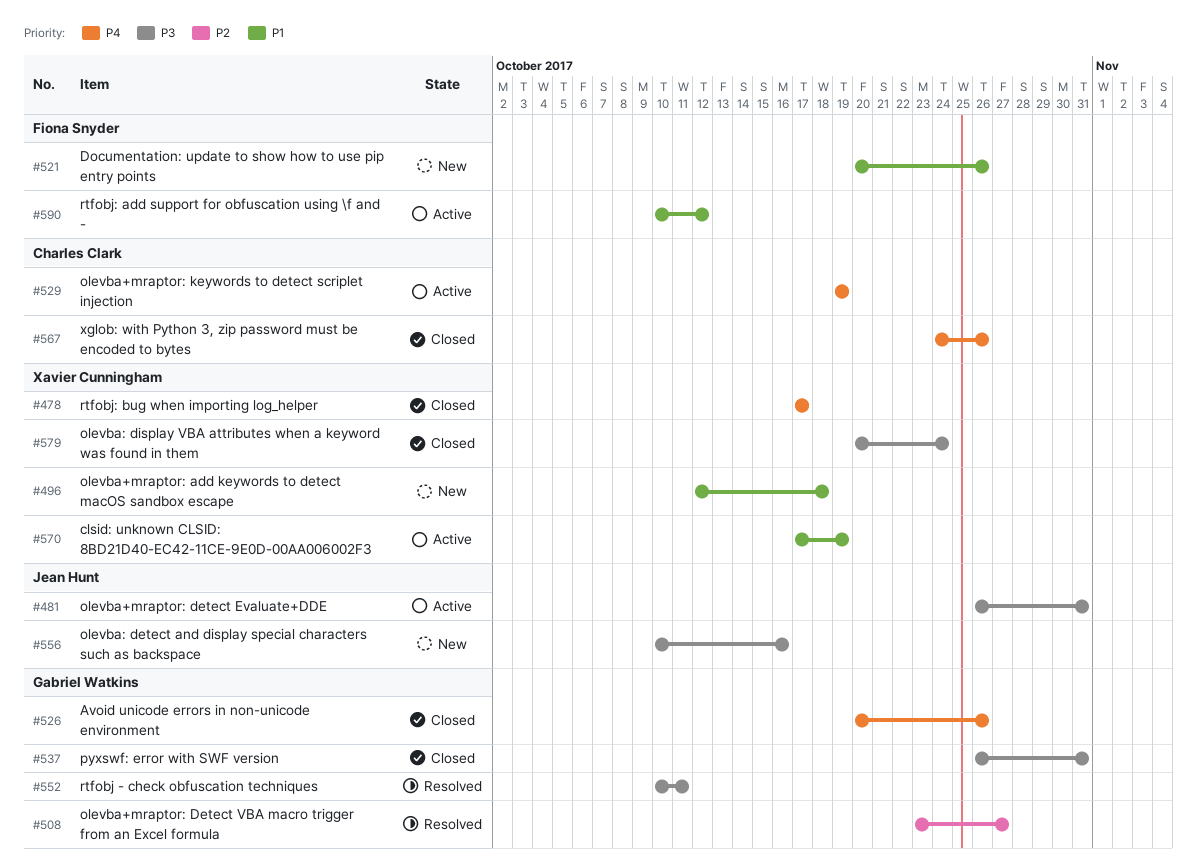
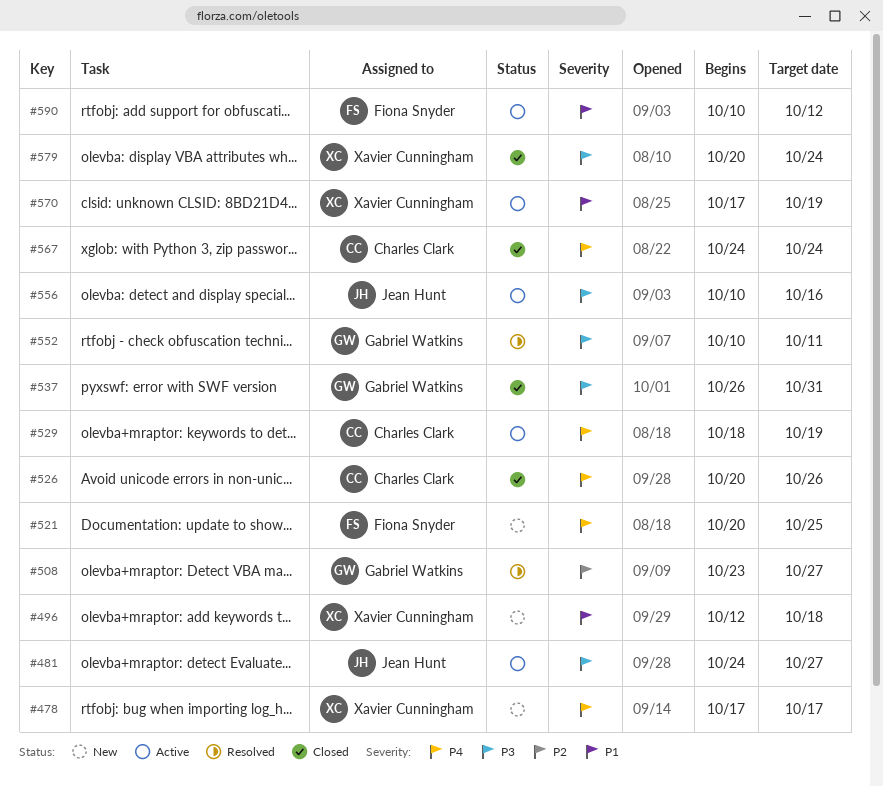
#478, status: Closed -> New
#481, start: Oct 26 -> Oct 24
#481, due: Oct 31 -> Oct 27
#521, priority: P1 -> P4
#521, due: Oct 26 -> Oct 25
#526, owner: Gabriel Watkins -> Charles Clark
#529, start: Oct 19 -> Oct 18
#556, status: New -> Active
#567, due: Oct 26 -> Oct 24

